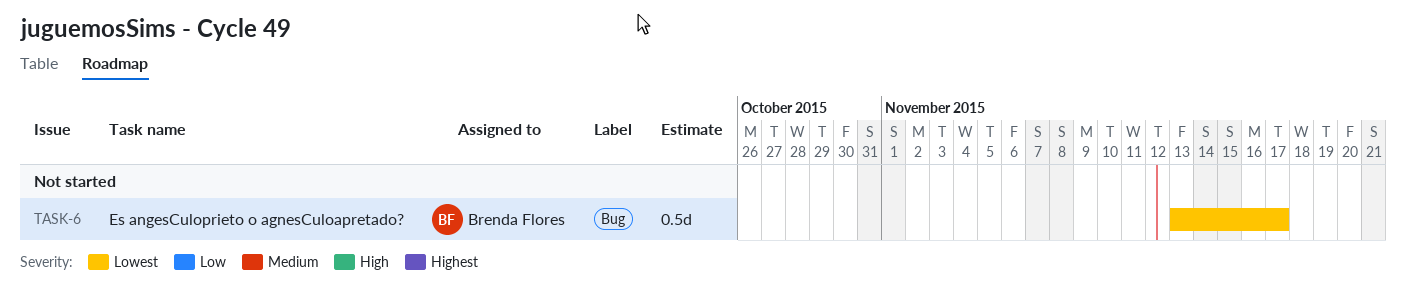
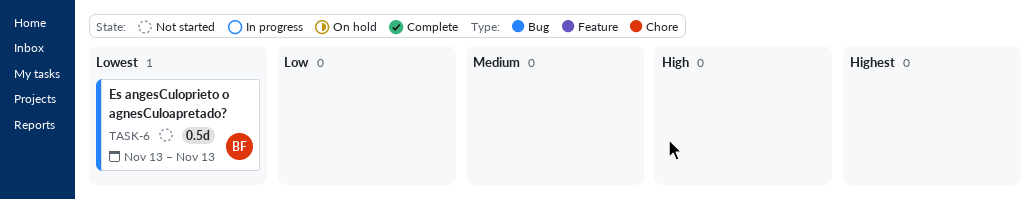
TASK-6, due: Nov 17 -> Nov 13

